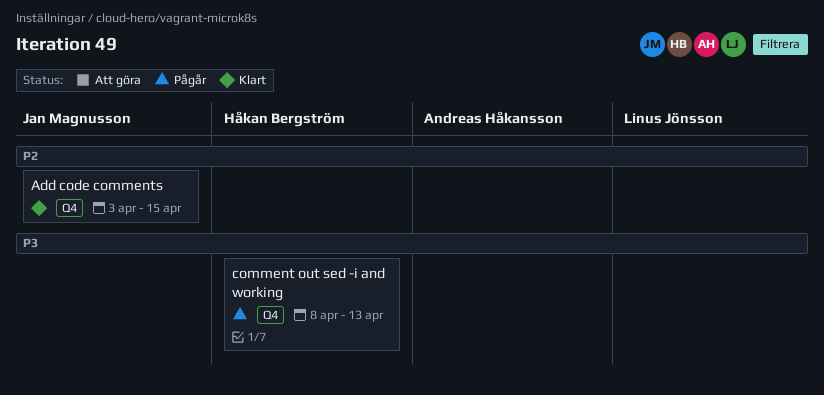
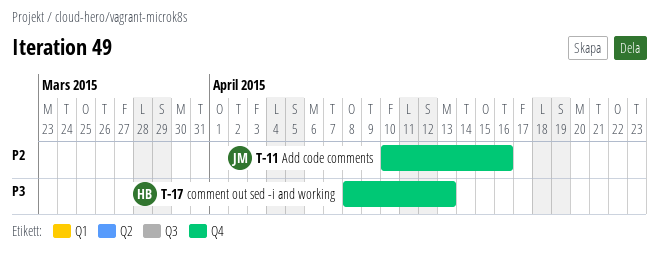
Add code comments, start: Apr 3 -> Apr 10
Add code comments, due: Apr 15 -> Apr 16

